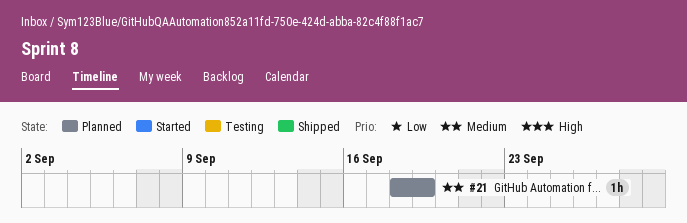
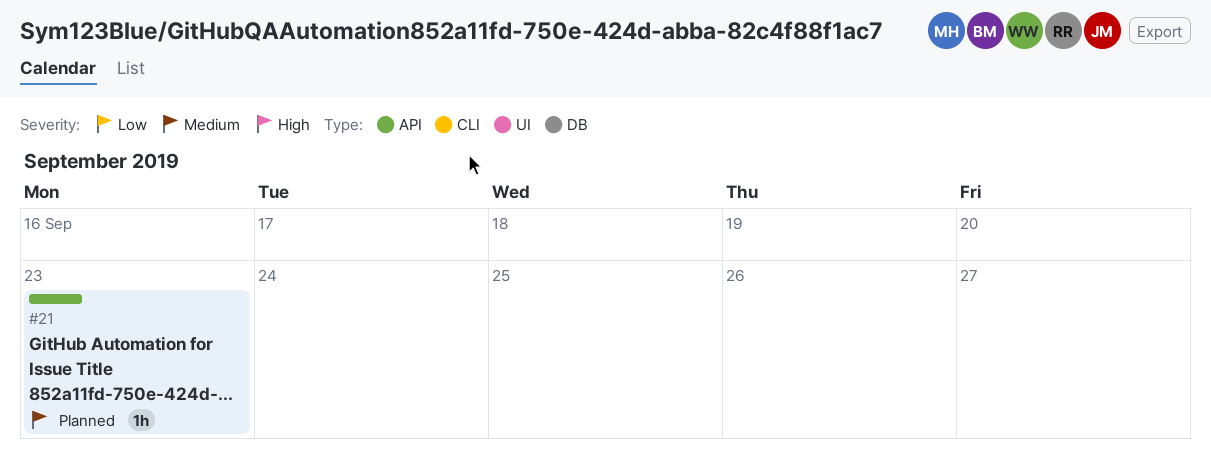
#21, due: Sep 19 -> Sep 23

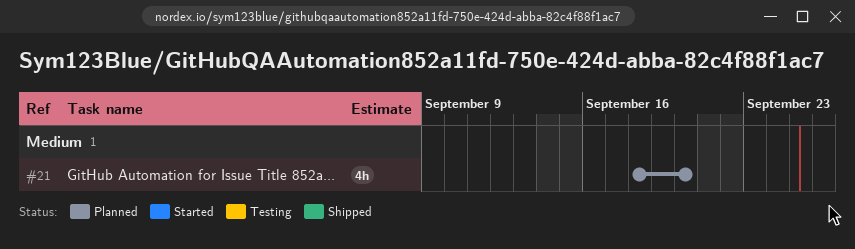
#21, estimate: 1h -> 4h
#21, due: Sep 23 -> Sep 20

